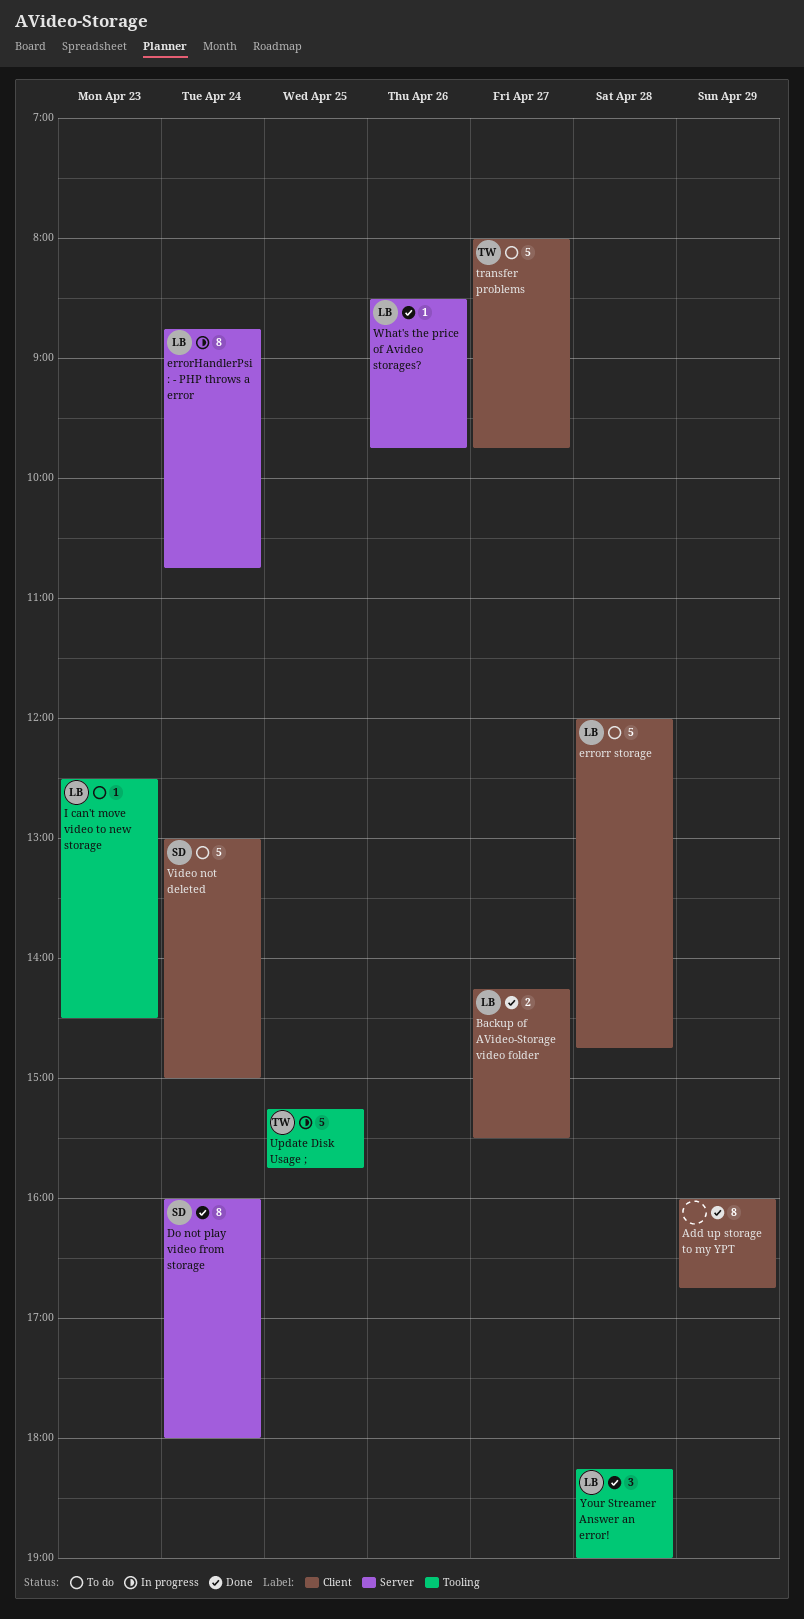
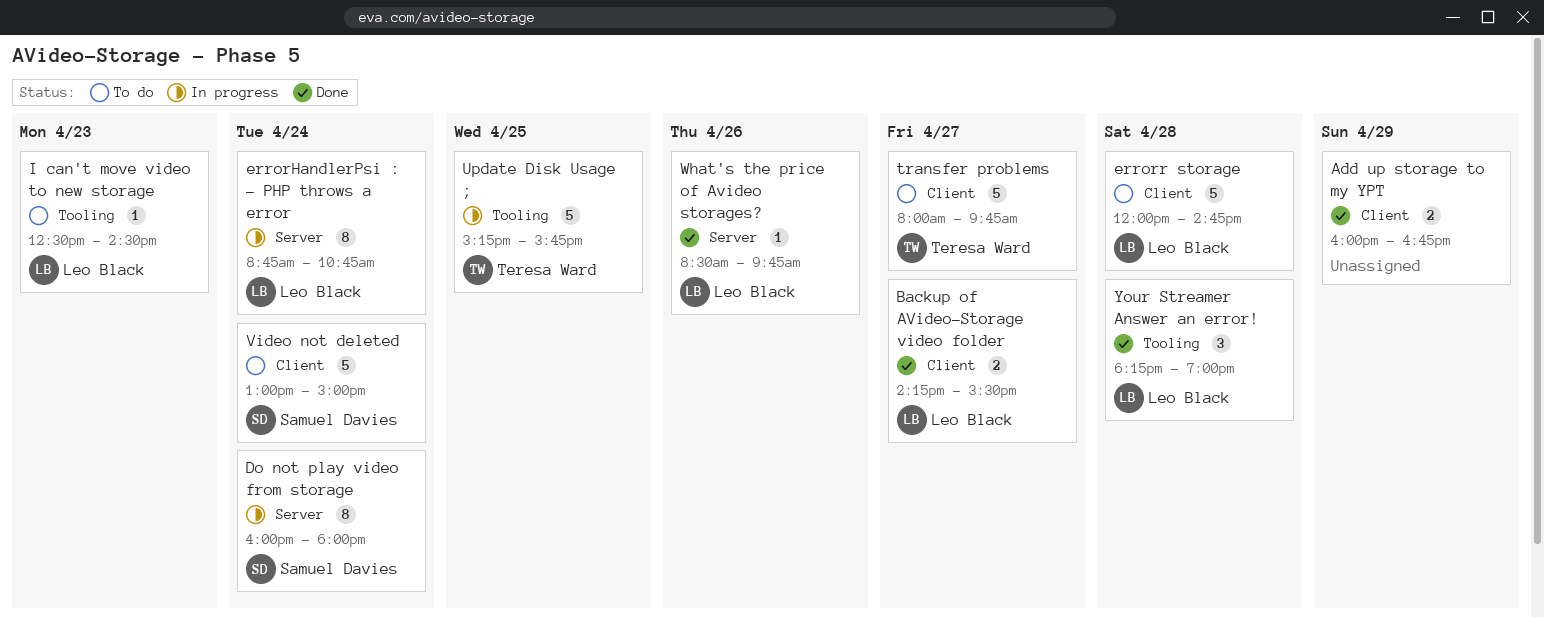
Add up storage to my YPT, estimate: 8 -> 2
Do not play video from storage, status: Done -> In progress

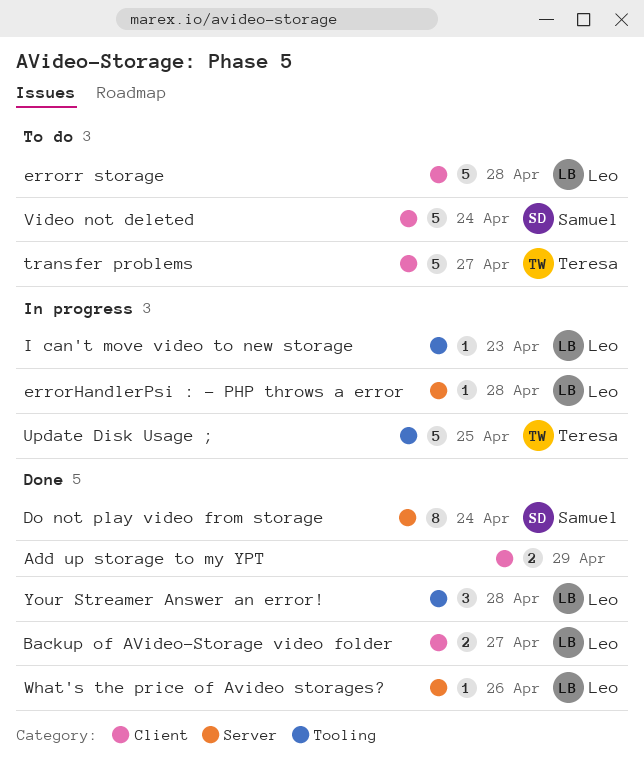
Do not play video from storage, status: In progress -> Done
errorHandlerPsi : - PHP throws a error, estimate: 8 -> 1
errorHandlerPsi : - PHP throws a error, day: Apr 24 -> Apr 28
I can't move video to new storage, status: To do -> In progress

